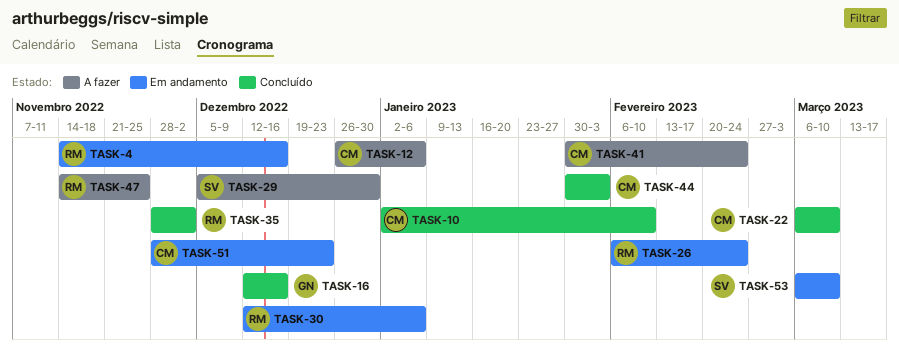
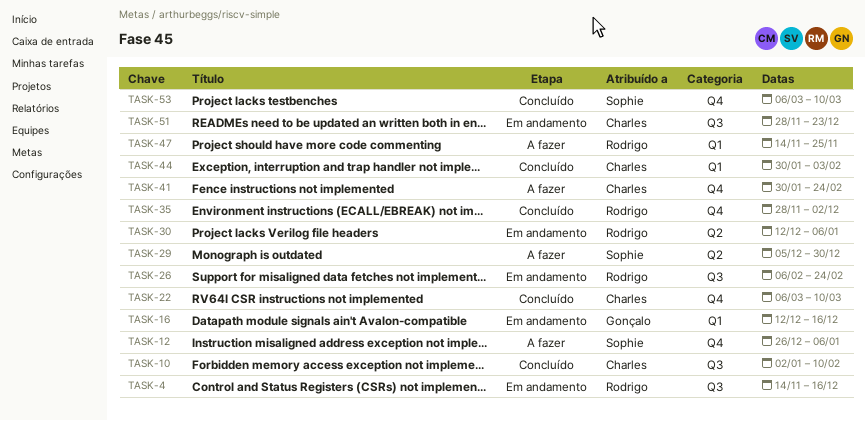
TASK-12, owner: Charles -> Sophie
TASK-16, status: Concluído -> Em andamento
TASK-53, status: Em andamento -> Concluído

